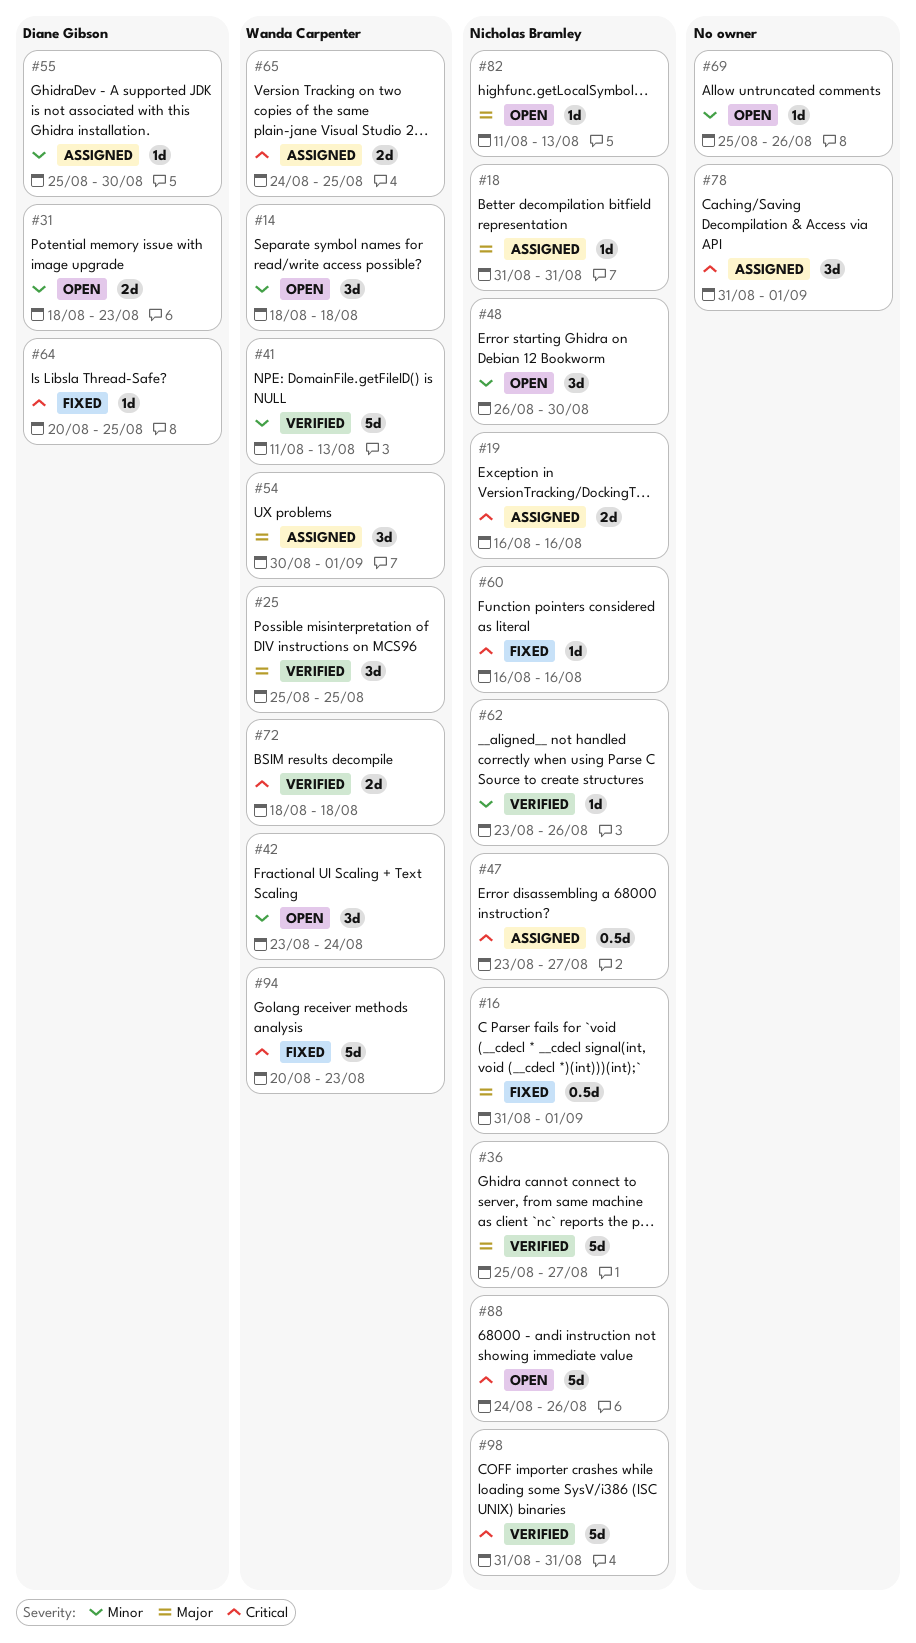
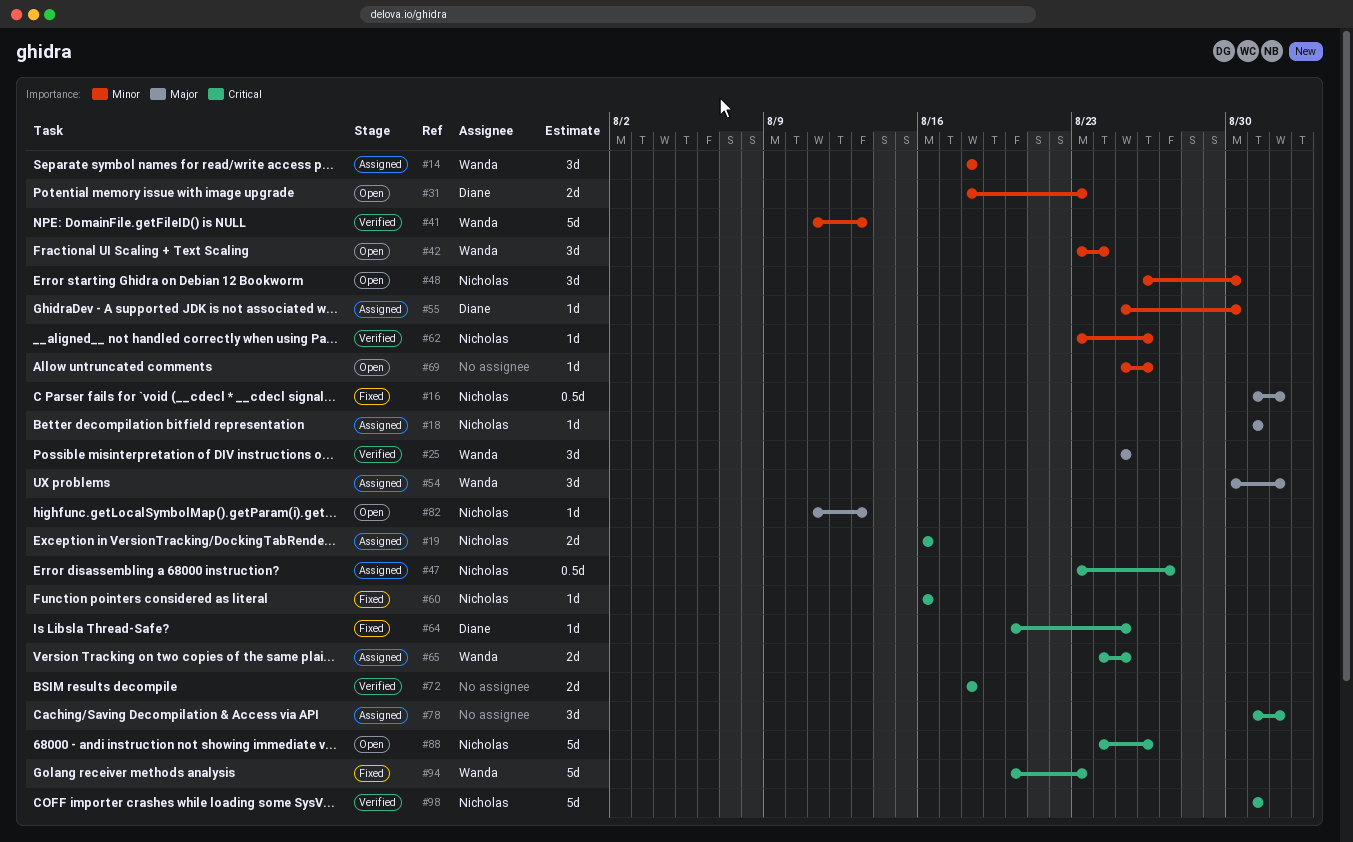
#14, status: Open -> Assigned
#36: present -> none
#72, owner: Wanda Carpenter -> none

